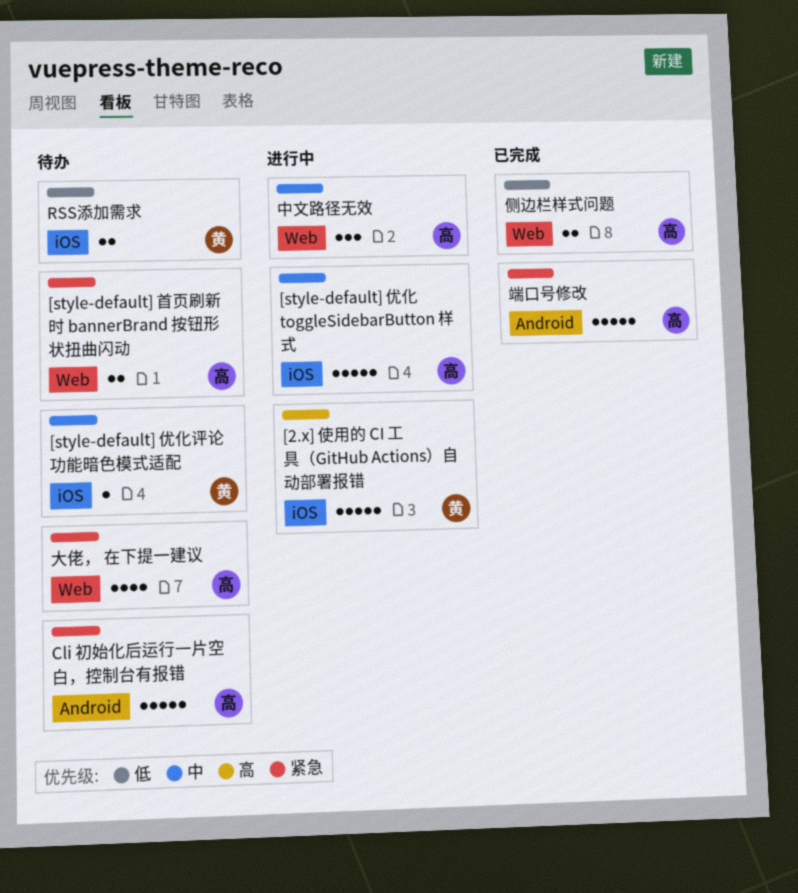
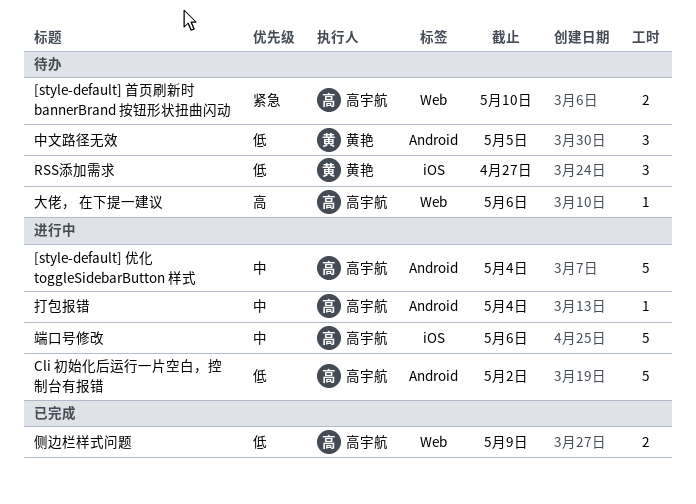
[2.x] 使用的 CI 工具（GitHub Actions）自动部署报错: present -> none
[style-default] 优化 toggleSidebarButton 样式, label: iOS -> Android
[style-default] 优化评论功能暗色模式适配: present -> none
Cli 初始化后运行一片空白，控制台有报错, status: 待办 -> 进行中
Cli 初始化后运行一片空白，控制台有报错, priority: 紧急 -> 低
RSS添加需求, estimate: 2 -> 3
中文路径无效, status: 进行中 -> 待办
中文路径无效, owner: 高宇航 -> 黄艳
中文路径无效, priority: 中 -> 低
中文路径无效, label: Web -> Android
大佬， 在下提一建议, priority: 紧急 -> 高
大佬， 在下提一建议, estimate: 4 -> 1
打包报错: none -> present
端口号修改, status: 已完成 -> 进行中
端口号修改, priority: 紧急 -> 中
端口号修改, label: Android -> iOS

